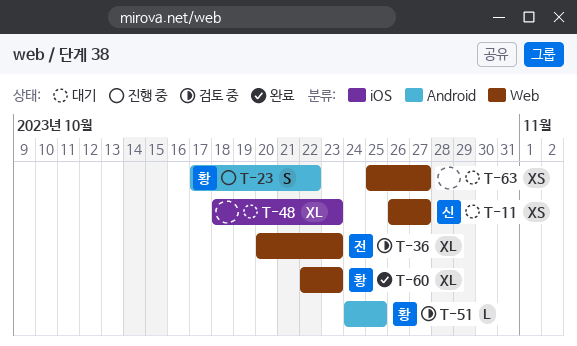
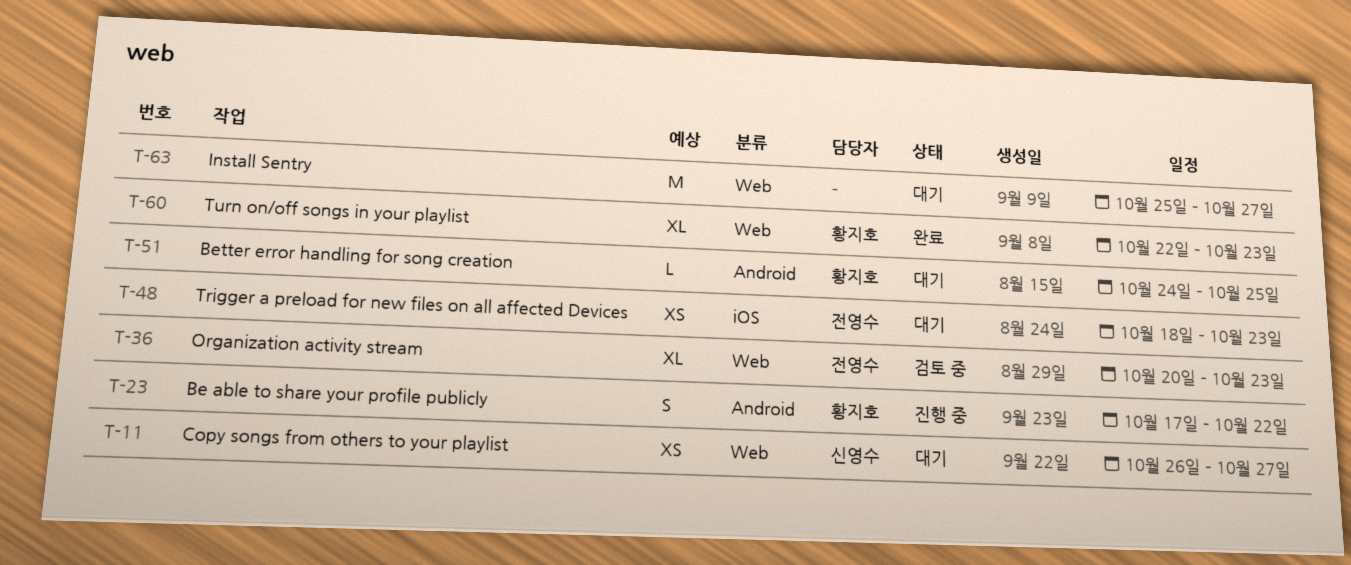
T-48, owner: none -> 전영수
T-48, estimate: XL -> XS
T-51, status: 검토 중 -> 대기
T-63, estimate: XS -> M

